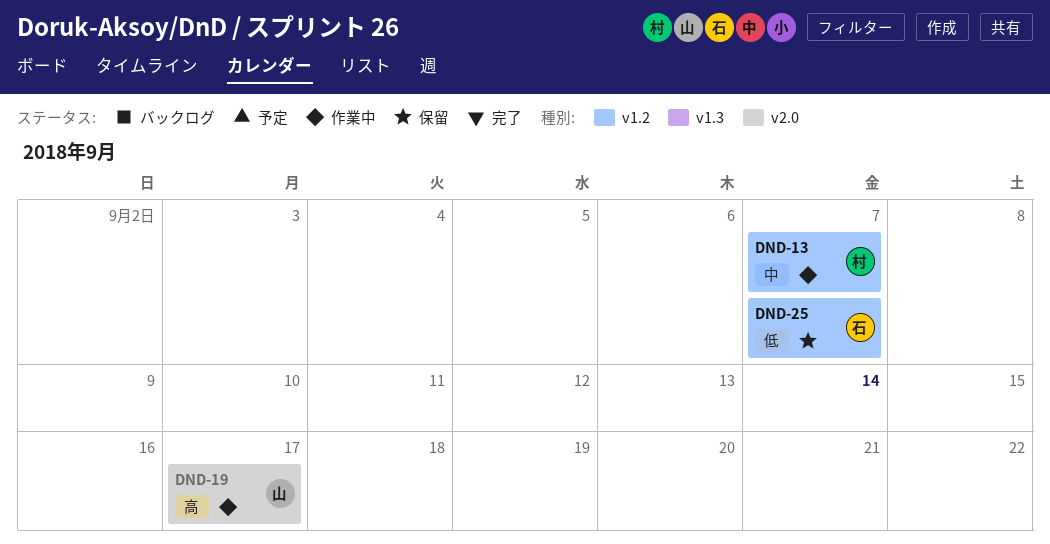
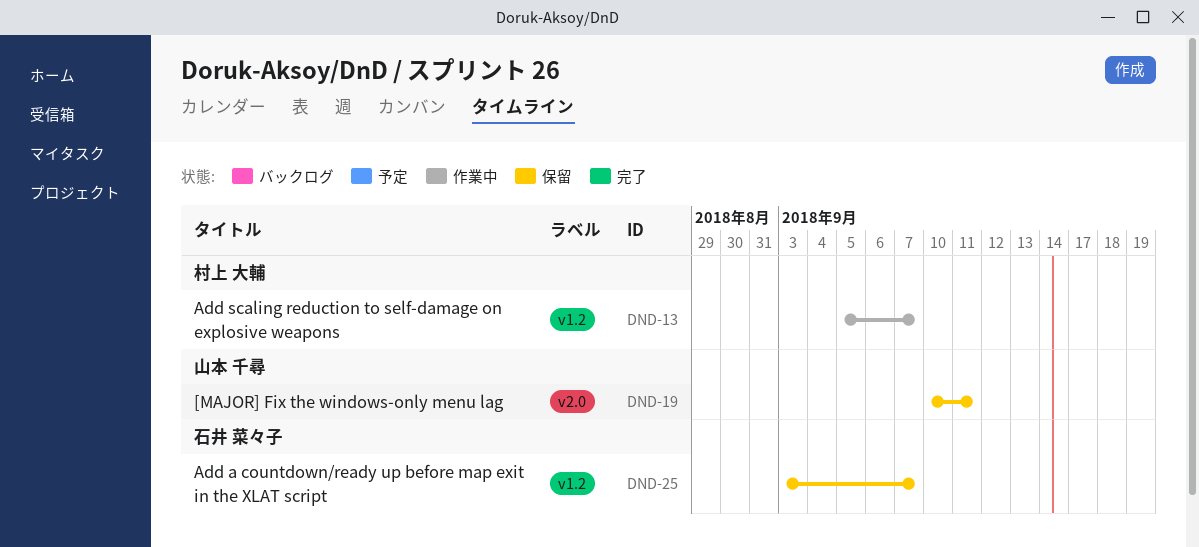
DND-19, status: 作業中 -> 保留
DND-19, due: Sep 17 -> Sep 11

